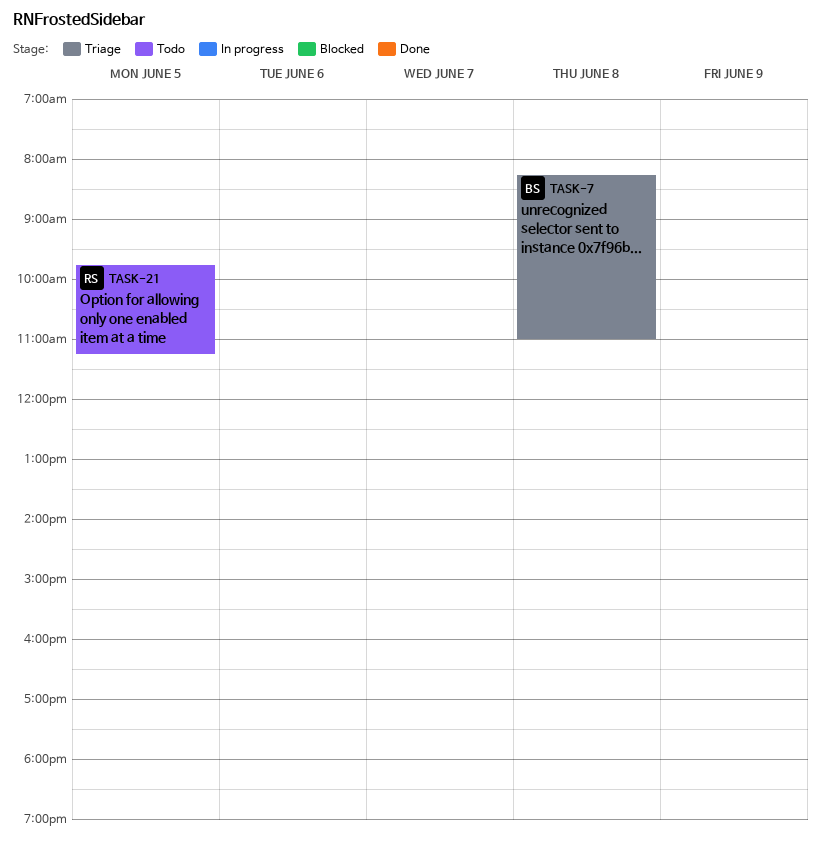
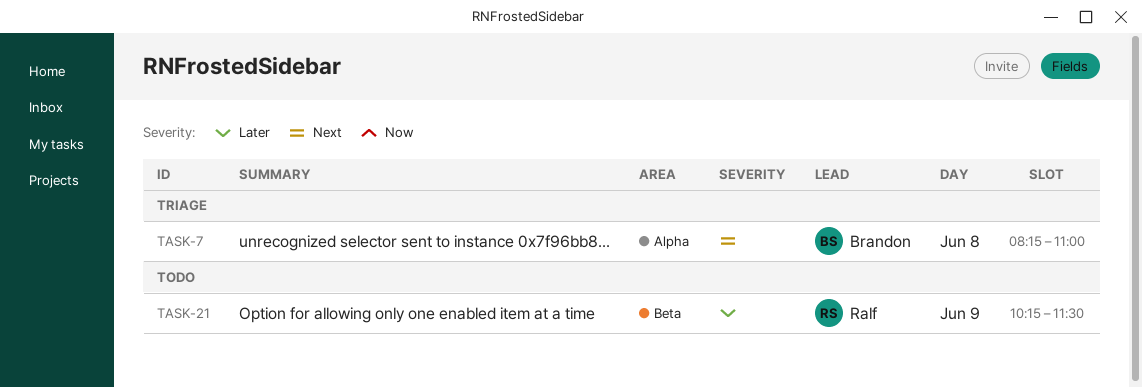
TASK-21, day: Jun 5 -> Jun 9
TASK-21, begins: 09:45 -> 10:15
TASK-21, ends: 11:15 -> 11:30

